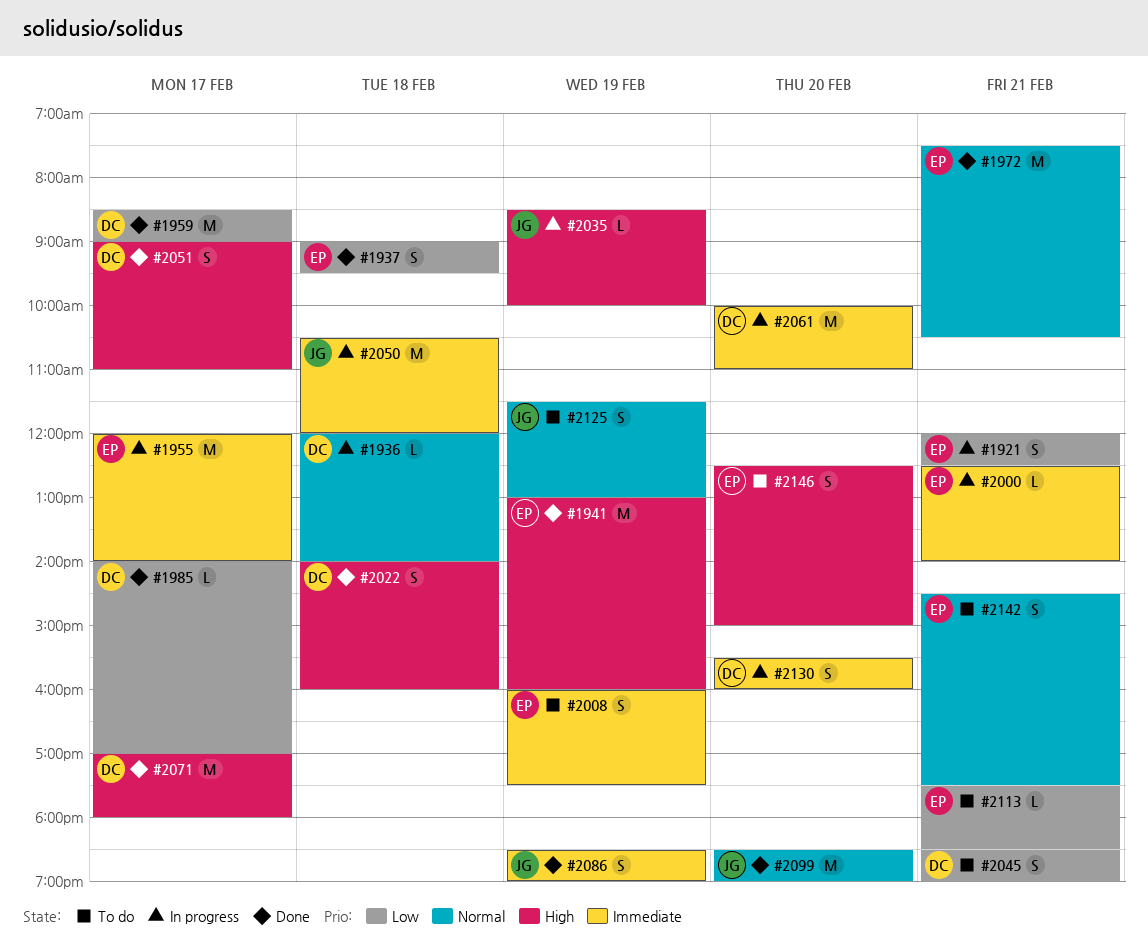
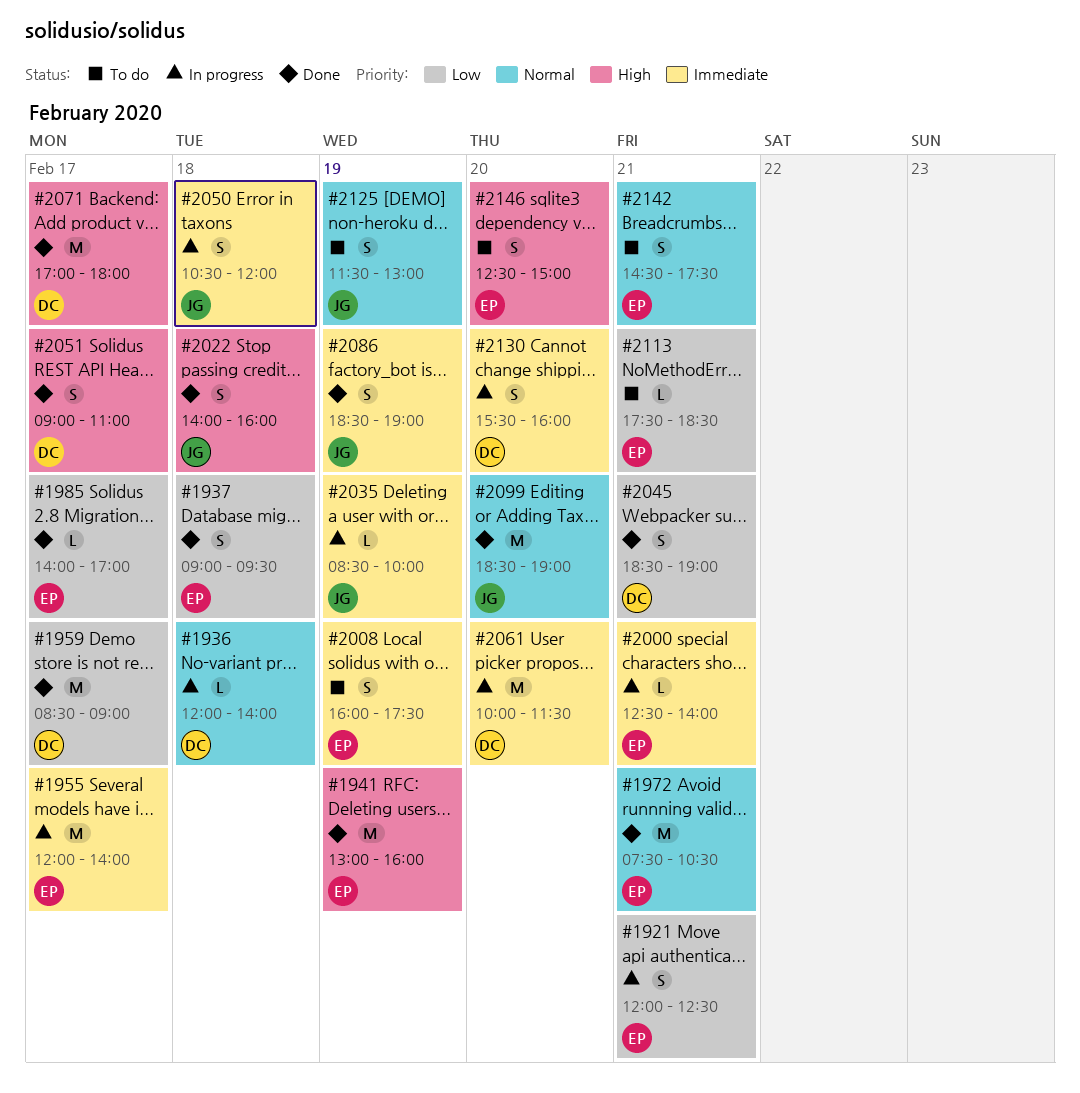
#1985, owner: DC -> EP
#2022, owner: DC -> JG
#2035, priority: High -> Immediate
#2045, status: To do -> Done
#2050, estimate: M -> S
#2061, ends: 11:00 -> 11:30

